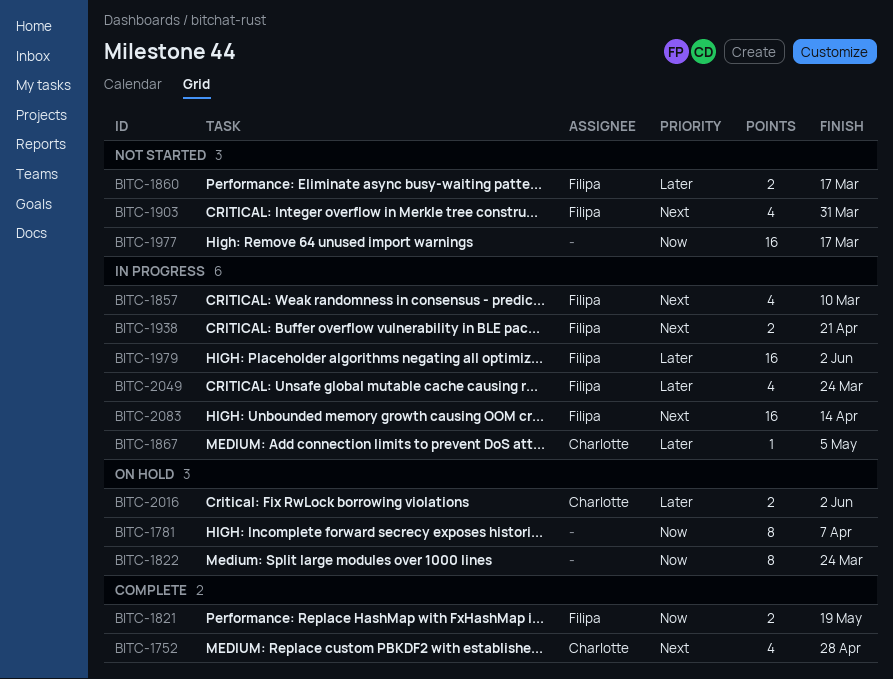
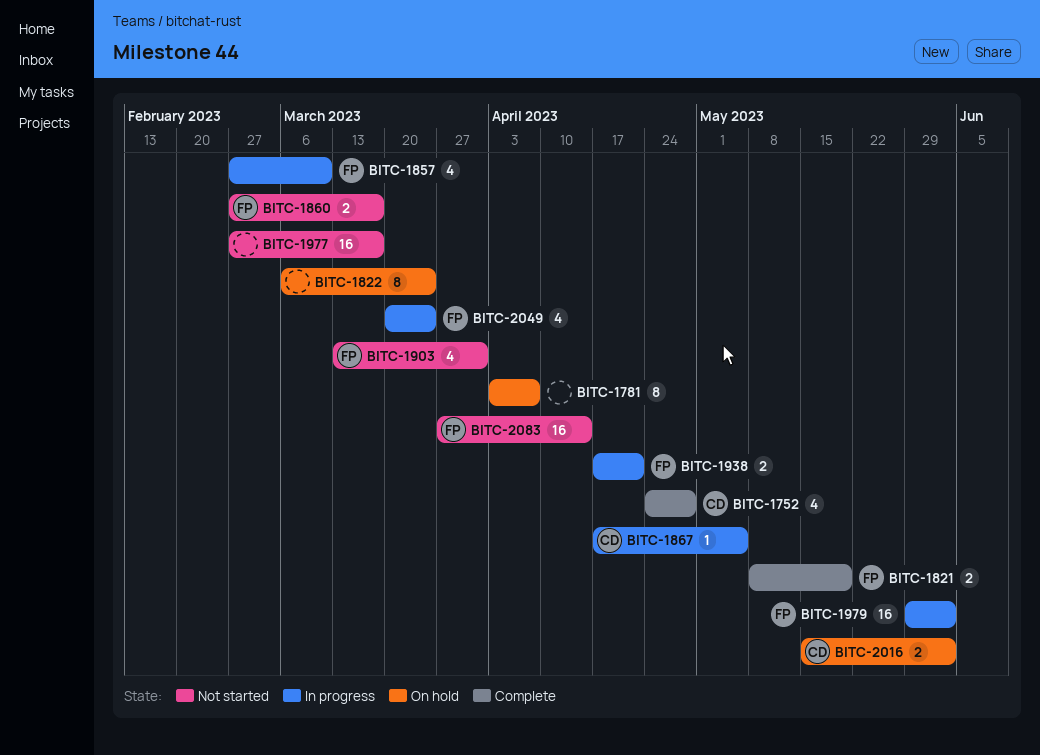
BITC-2083, status: In progress -> Not started

